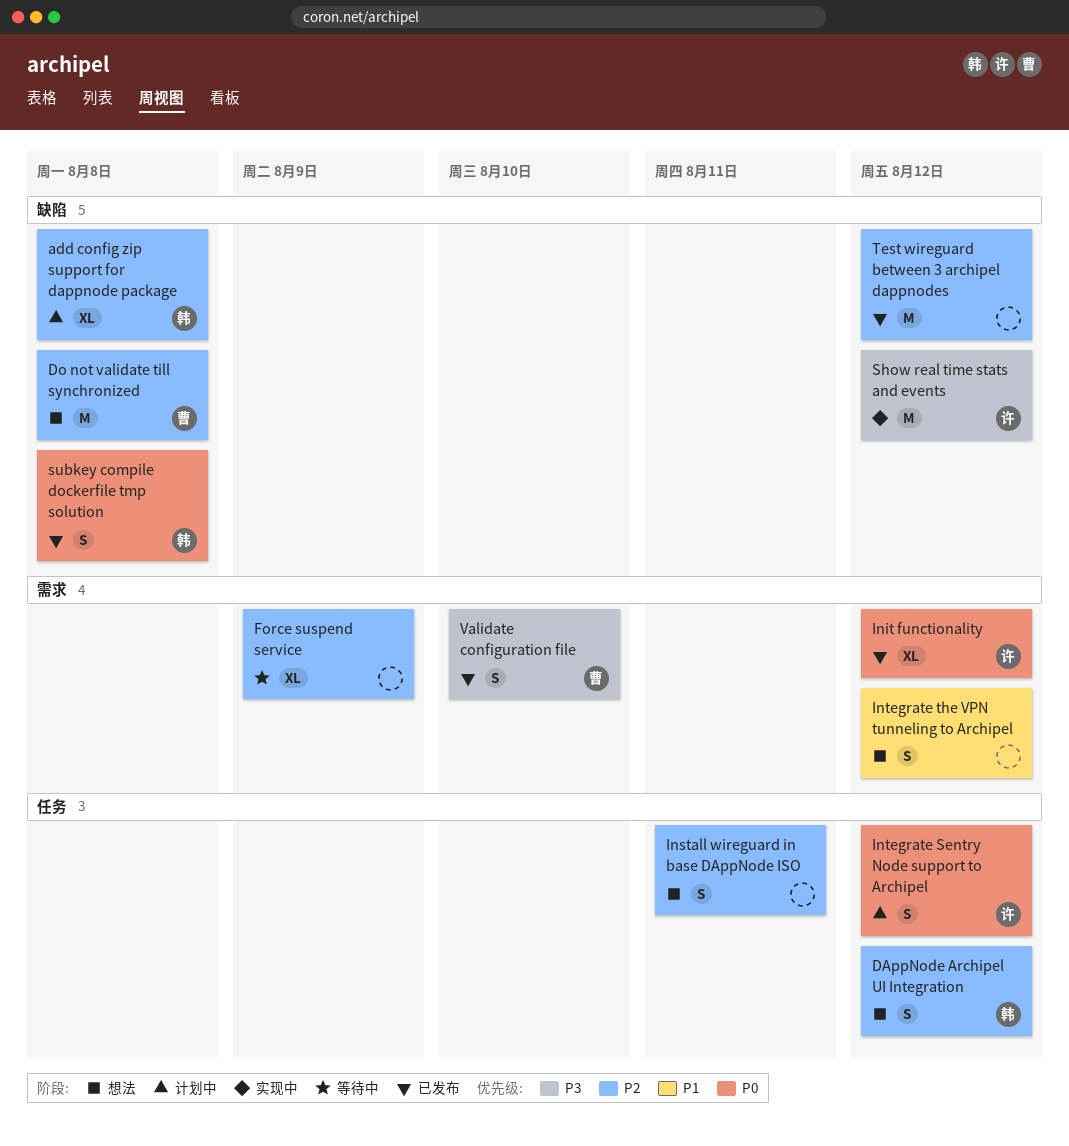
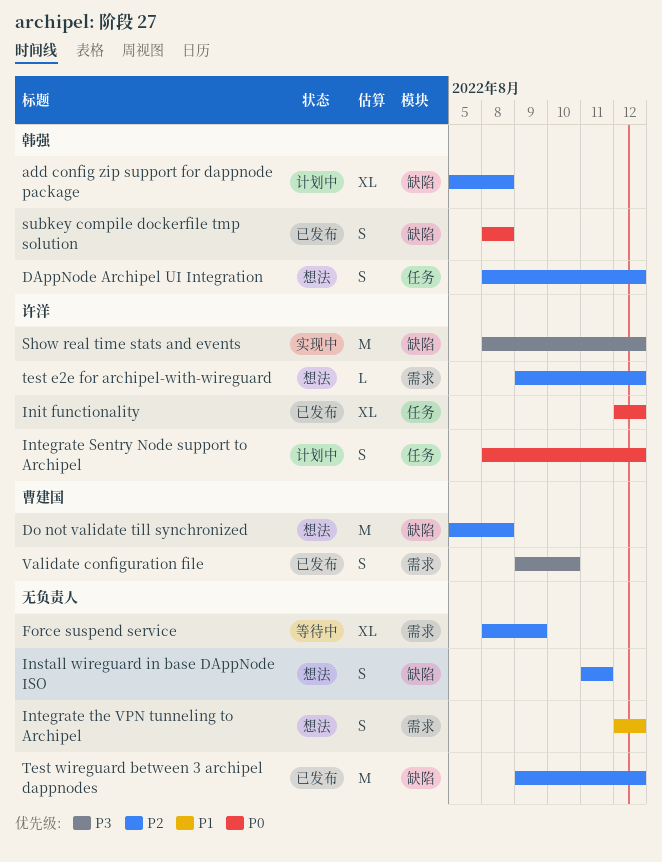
Init functionality, label: 需求 -> 任务
Install wireguard in base DAppNode ISO, label: 任务 -> 缺陷
test e2e for archipel-with-wireguard: none -> present

